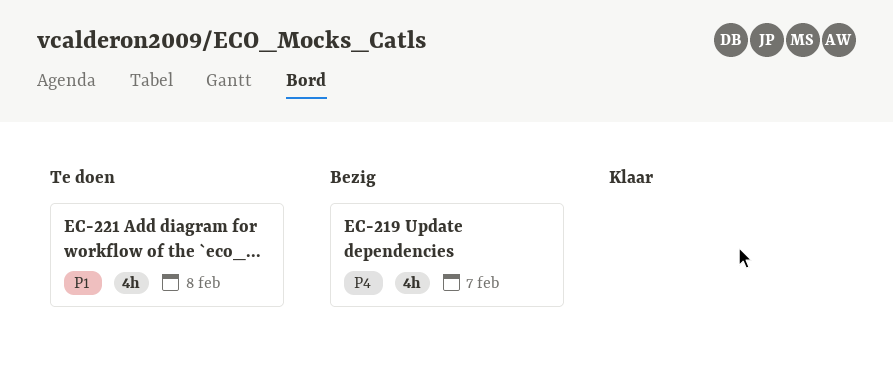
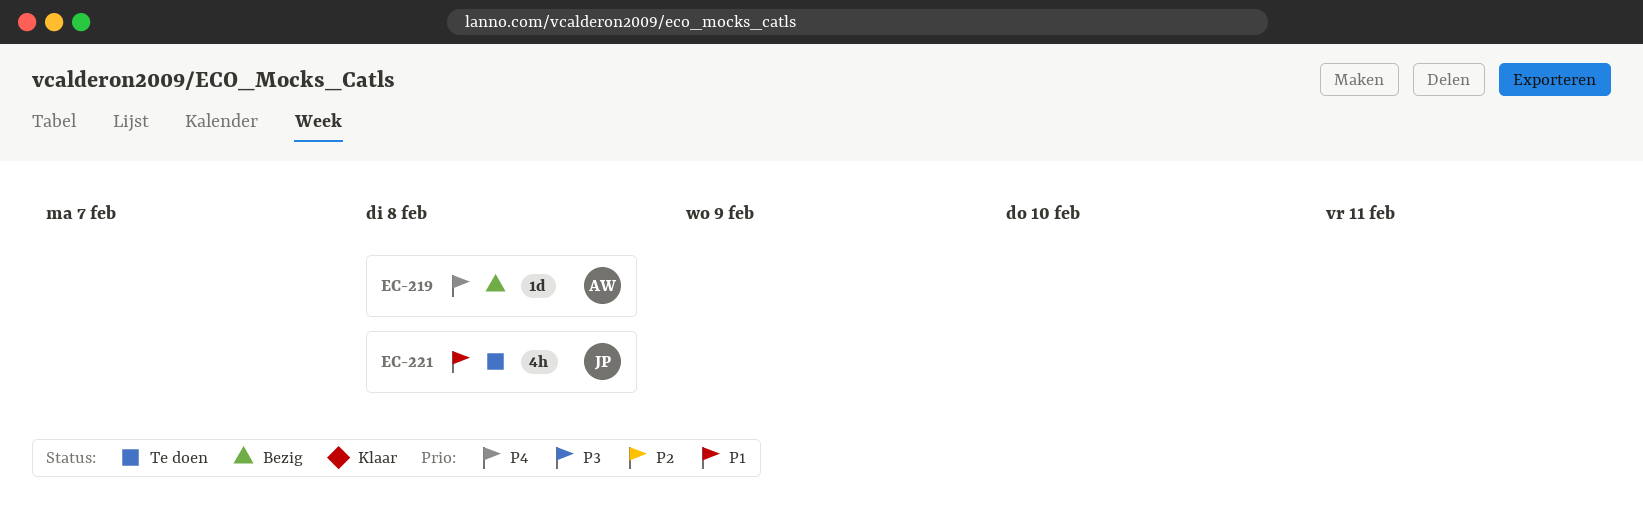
EC-219, estimate: 4h -> 1d
EC-219, due: Feb 7 -> Feb 8

